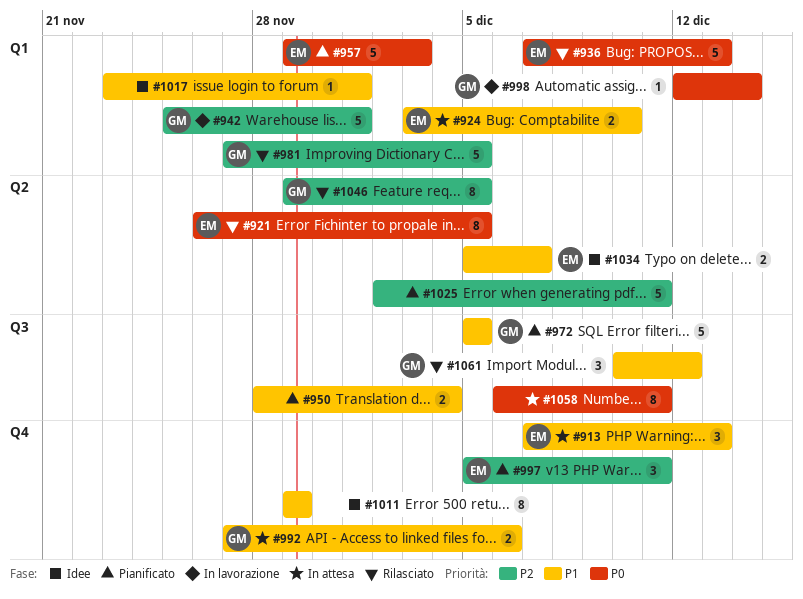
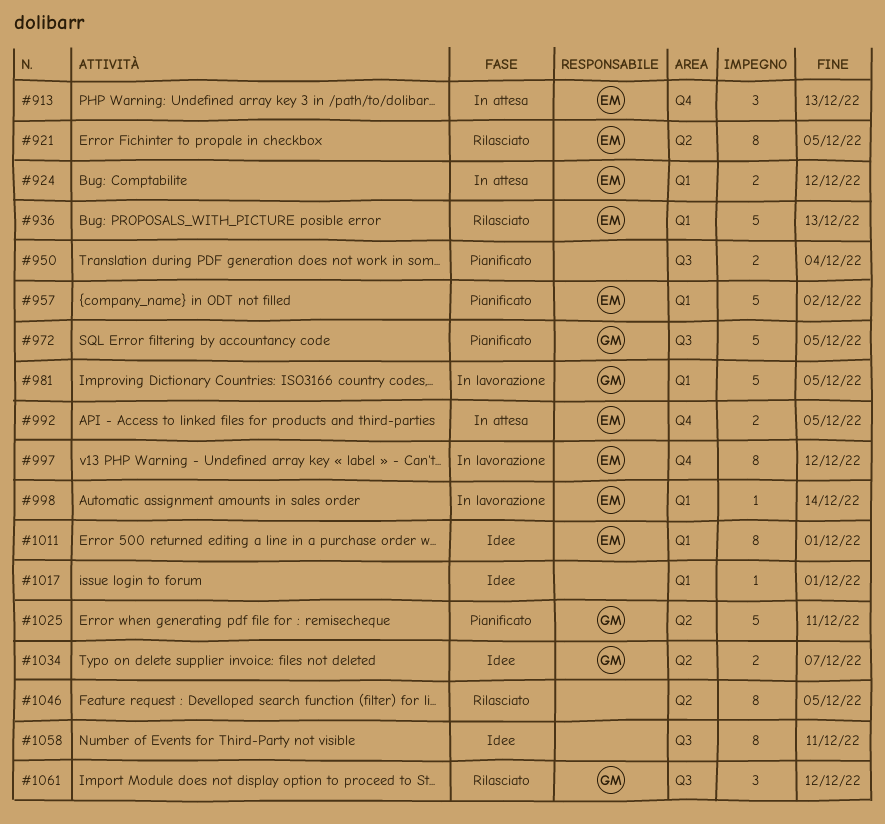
#924, due: Dec 10 -> Dec 12
#942: present -> none
#957, due: Dec 3 -> Dec 2
#981, status: Rilasciato -> In lavorazione
#992, owner: GM -> EM
#992, due: Dec 6 -> Dec 5
#997, status: Pianificato -> In lavorazione
#997, estimate: 3 -> 8
#997, due: Dec 11 -> Dec 12
#998, owner: GM -> EM
#1011, owner: none -> EM
#1011, label: Q4 -> Q1
#1011, due: Nov 29 -> Dec 1
#1025, owner: none -> GM
#1034, owner: EM -> GM
#1046, owner: GM -> none
#1058, status: In attesa -> Idee

